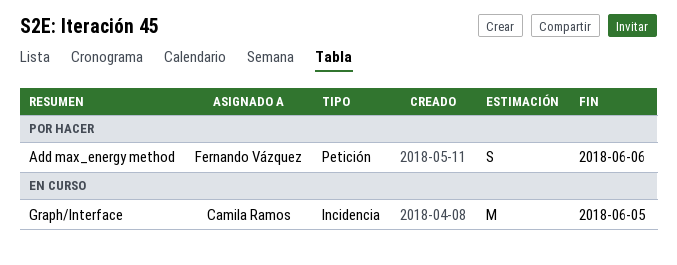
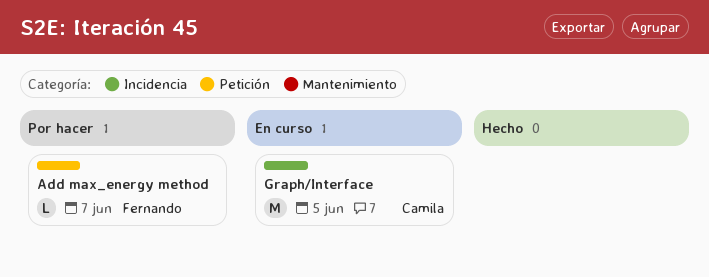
Add max_energy method, estimate: S -> L
Add max_energy method, due: Jun 6 -> Jun 7

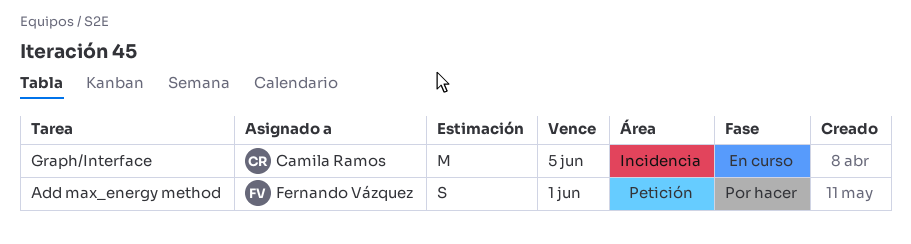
Add max_energy method, estimate: L -> S
Add max_energy method, due: Jun 7 -> Jun 1

